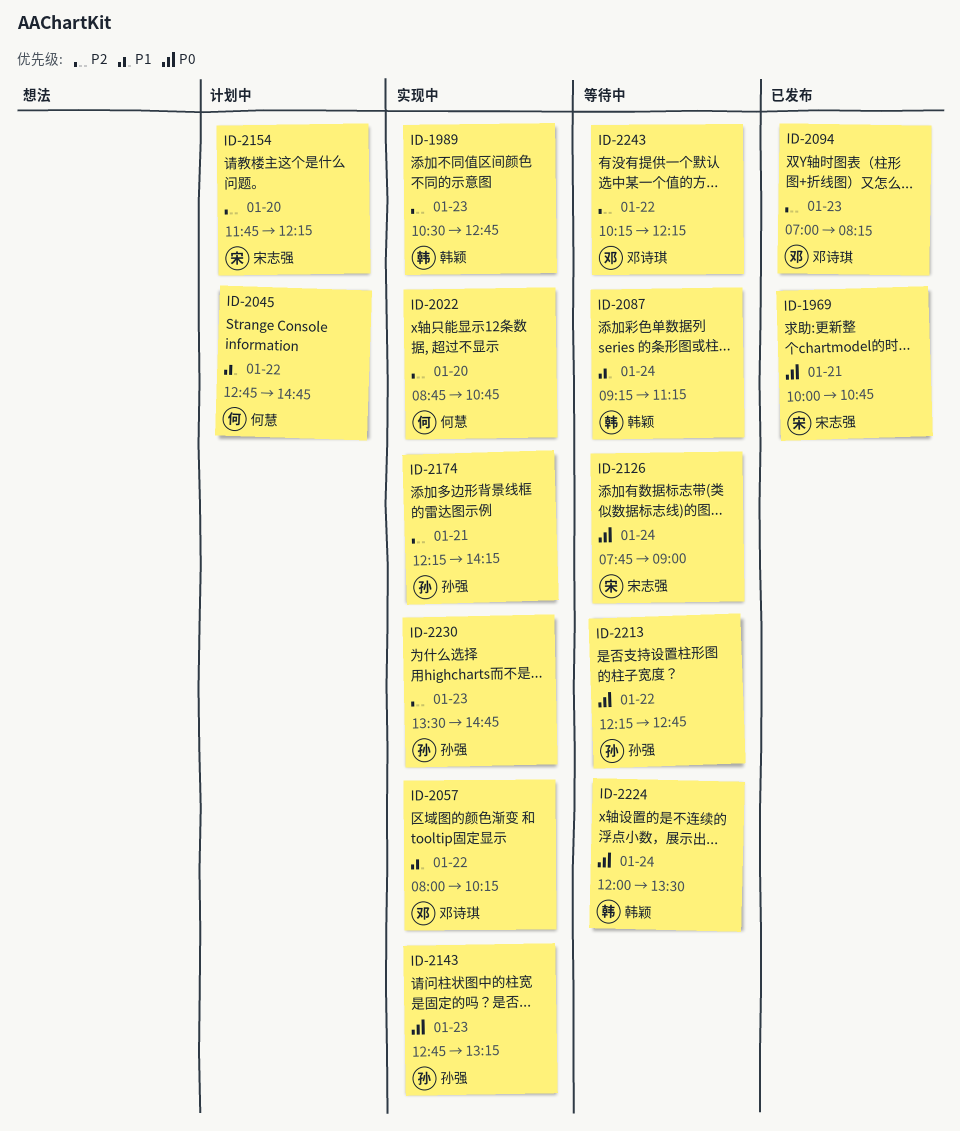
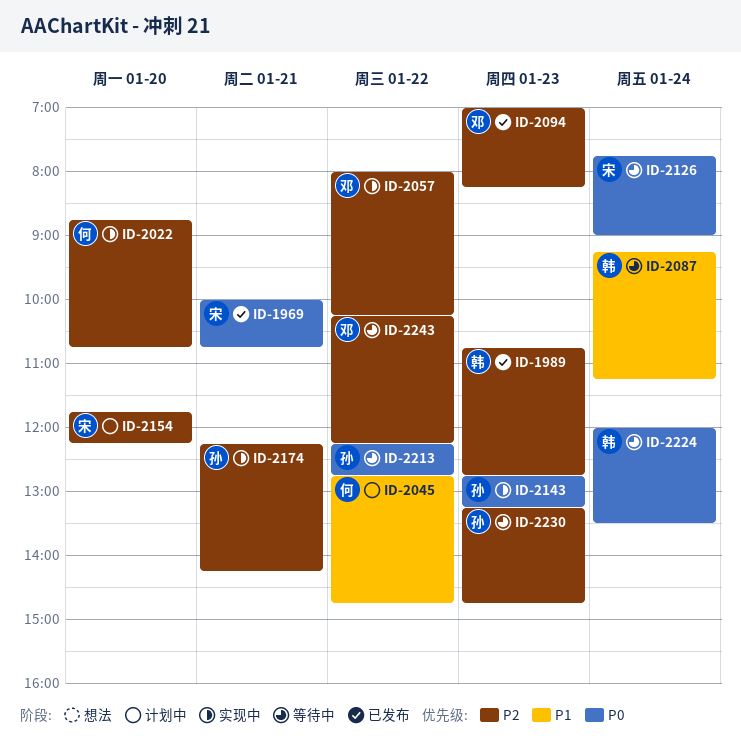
ID-1989, status: 实现中 -> 已发布
ID-1989, begins: 10:30 -> 10:45
ID-2057, priority: P1 -> P2
ID-2230, status: 实现中 -> 等待中
ID-2230, begins: 13:30 -> 13:15

